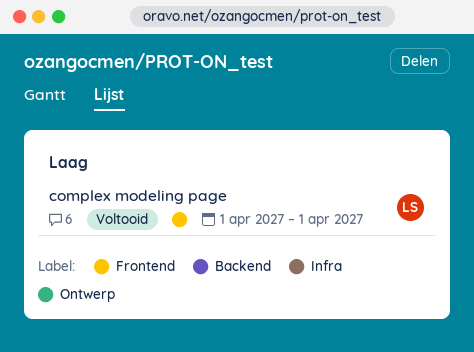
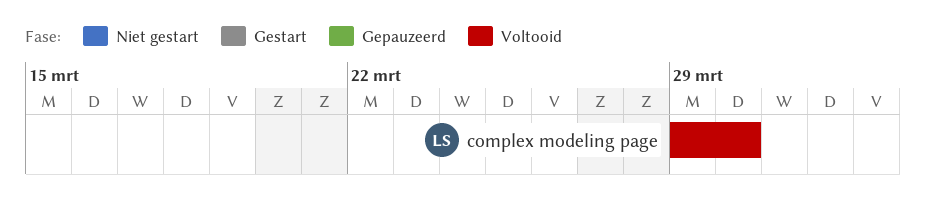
complex modeling page, start: Apr 1 -> Mar 29
complex modeling page, due: Apr 1 -> Mar 30

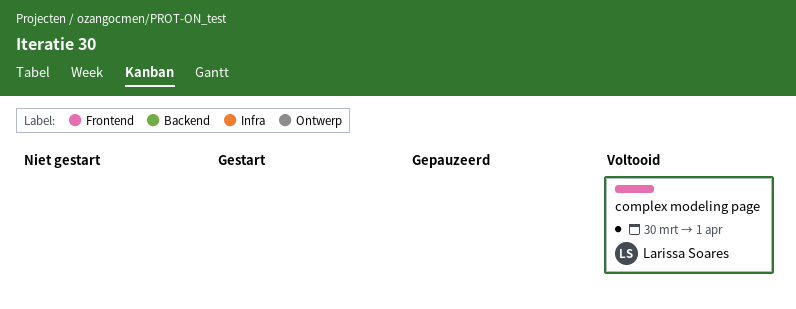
complex modeling page, start: Mar 29 -> Mar 30
complex modeling page, due: Mar 30 -> Apr 1

